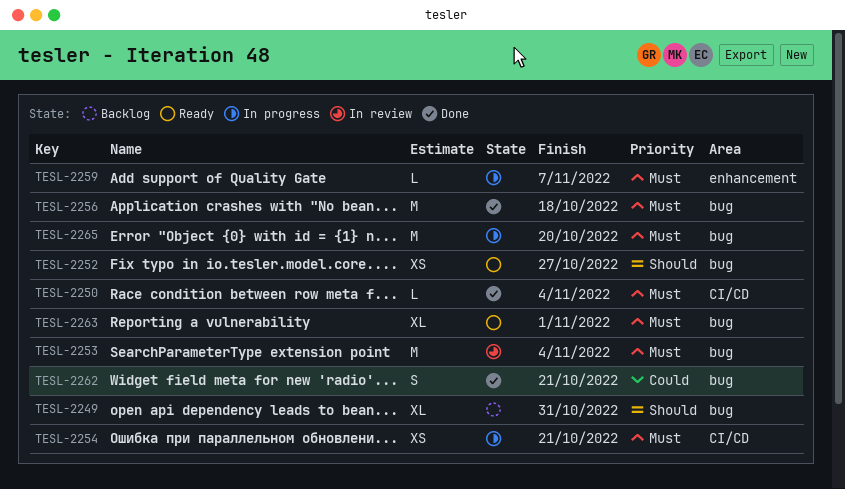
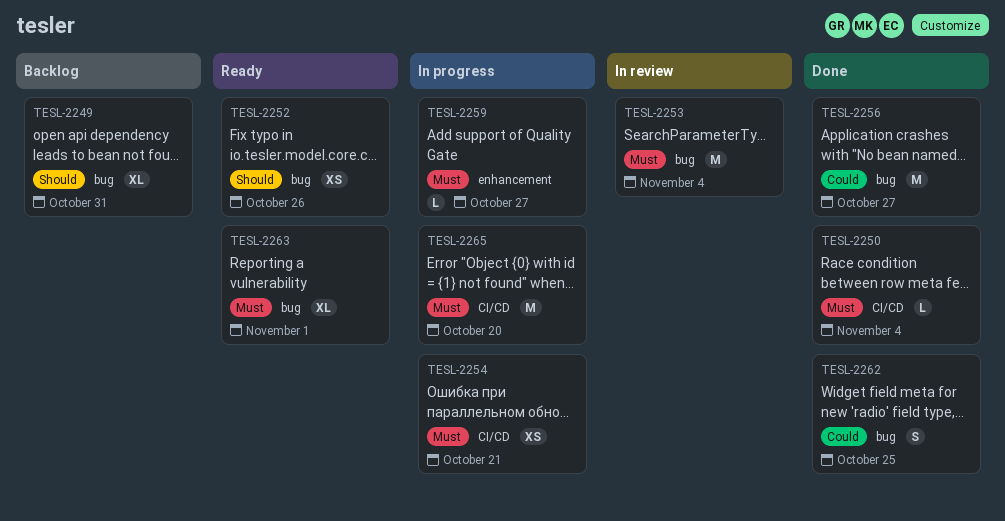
TESL-2252, due: Oct 27 -> Oct 26
TESL-2256, priority: Must -> Could
TESL-2256, due: Oct 18 -> Oct 27
TESL-2259, due: Nov 7 -> Oct 27
TESL-2262, due: Oct 21 -> Oct 25
TESL-2265, label: bug -> CI/CD

